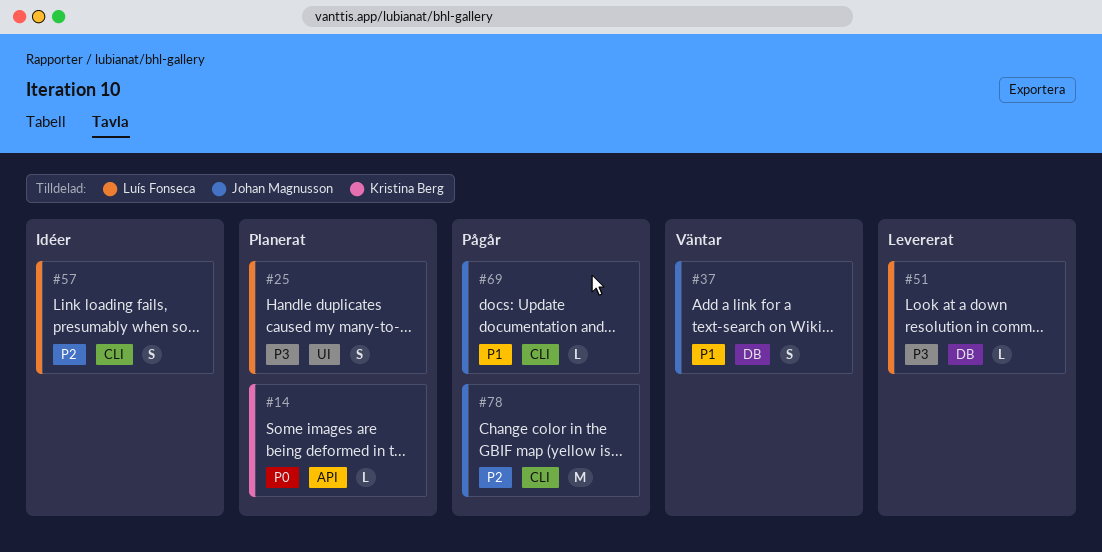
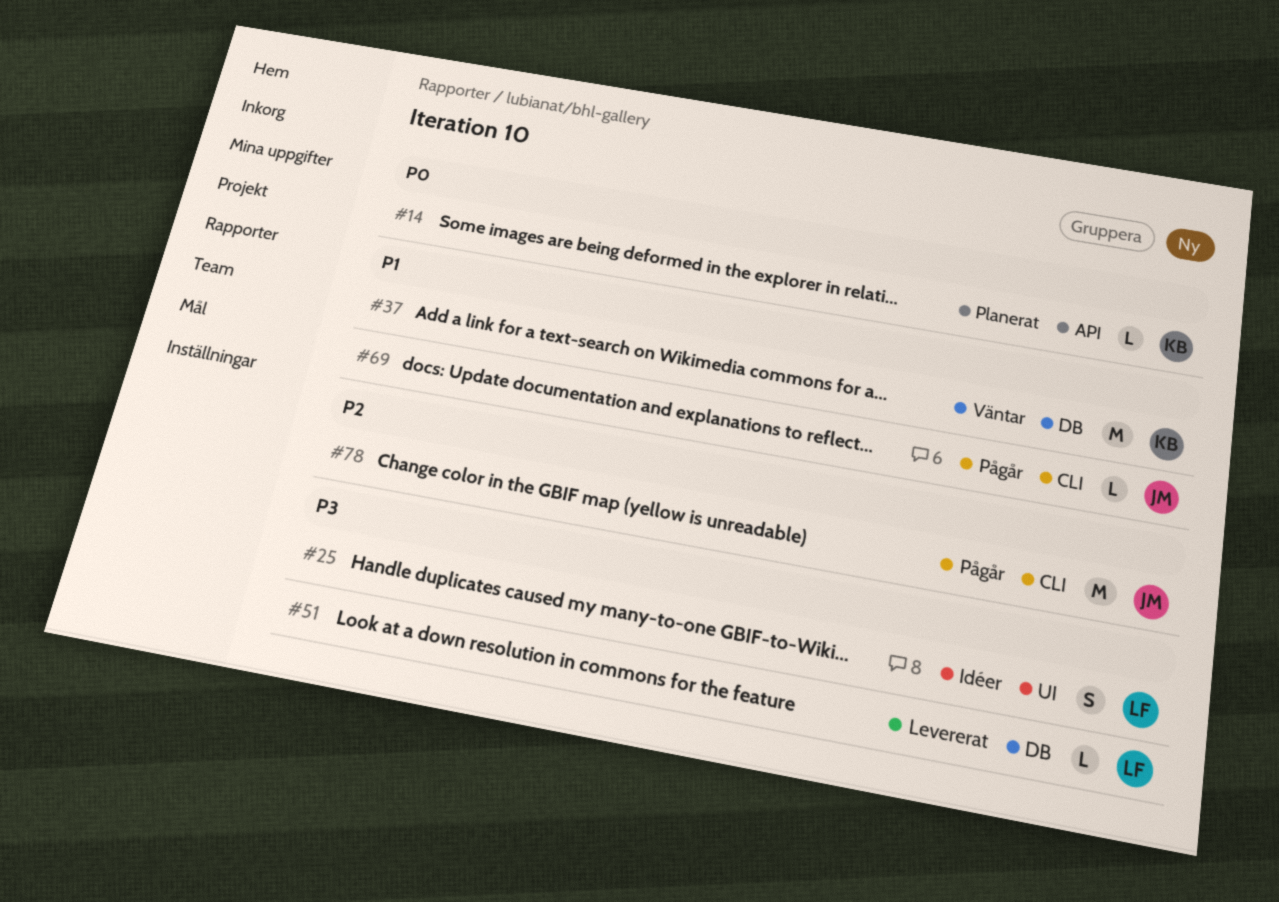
#25, status: Planerat -> Idéer
#37, owner: Johan Magnusson -> Kristina Berg
#37, estimate: S -> M
#57: present -> none

